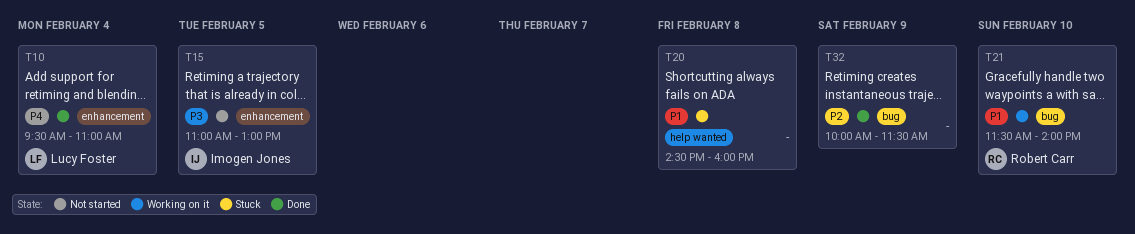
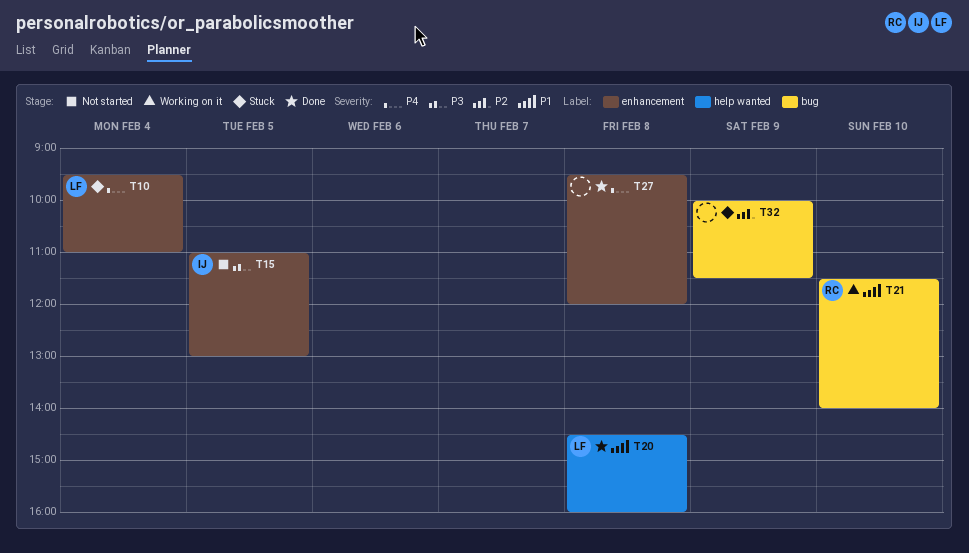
T10, status: Done -> Stuck
T20, status: Stuck -> Done
T20, owner: none -> Lucy Foster
T27: none -> present
T32, status: Done -> Stuck

